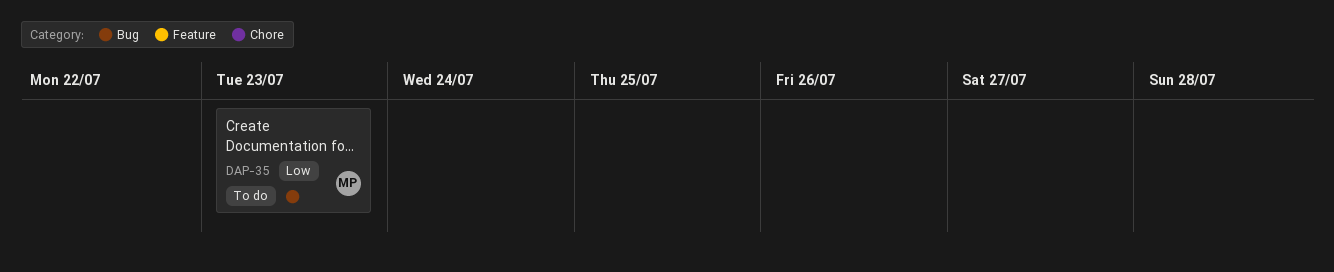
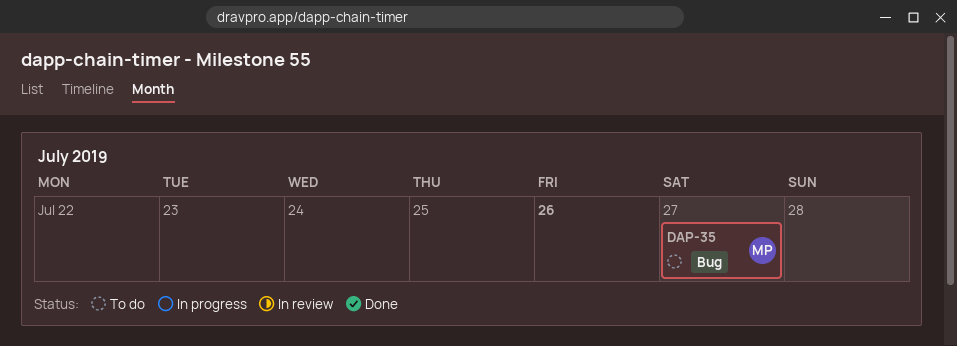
DAP-35, due: Jul 23 -> Jul 27

